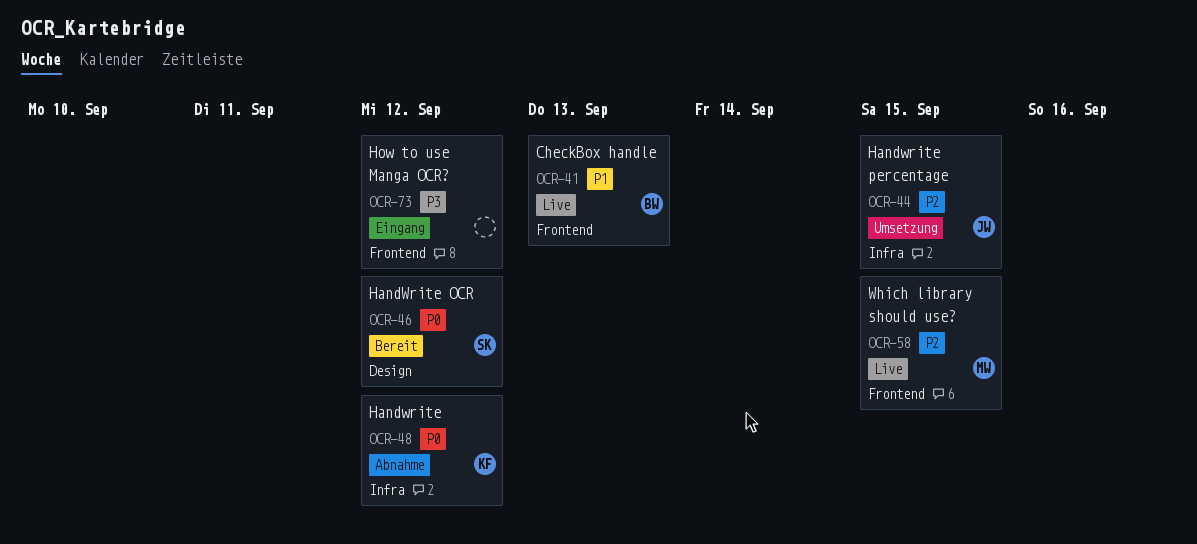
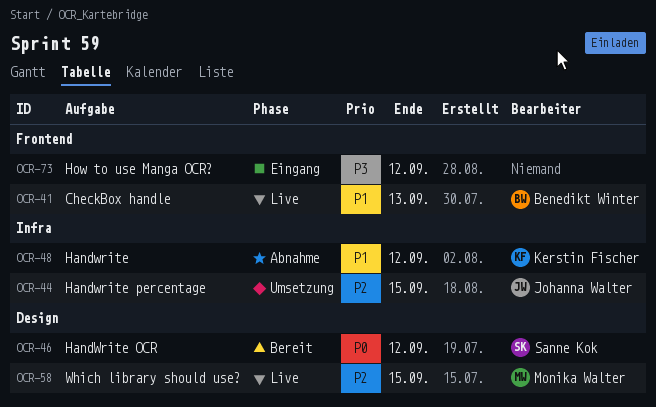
OCR-48, priority: P0 -> P1
OCR-58, label: Frontend -> Design

